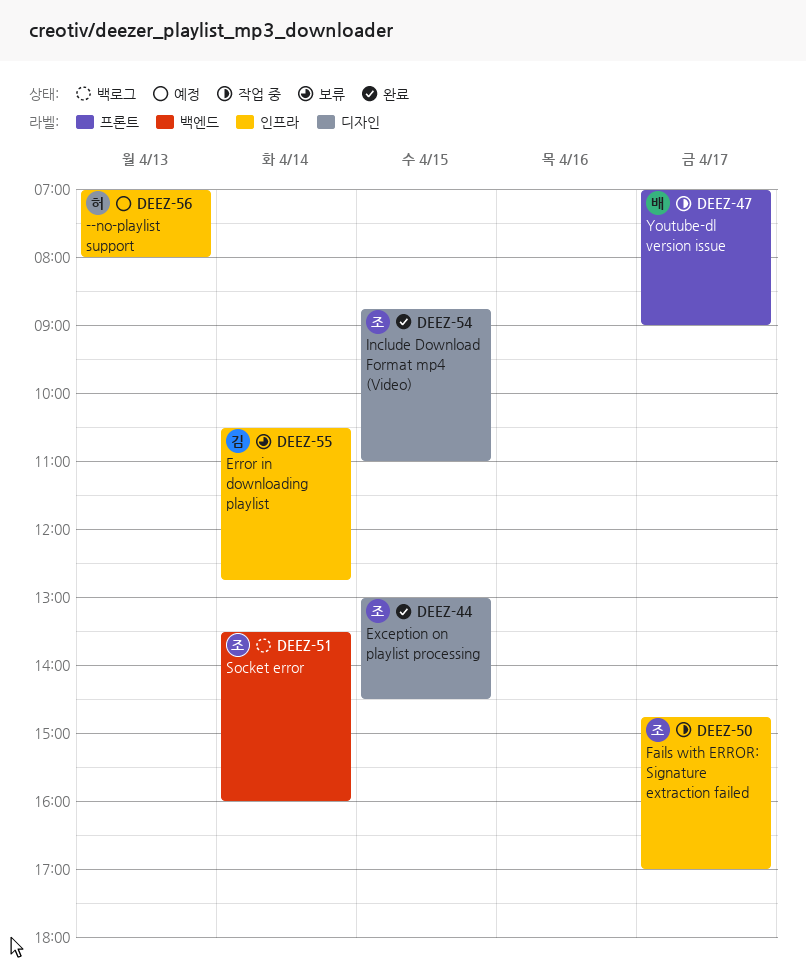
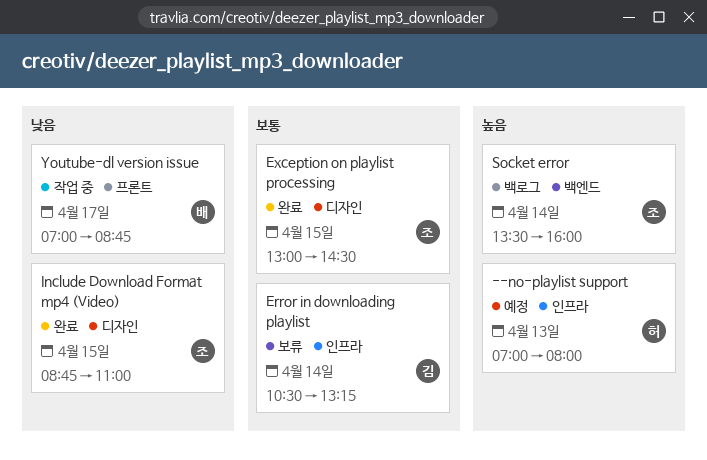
Error in downloading playlist, ends: 12:45 -> 13:15
Fails with ERROR: Signature extraction failed: present -> none
Youtube-dl version issue, ends: 09:00 -> 08:45

